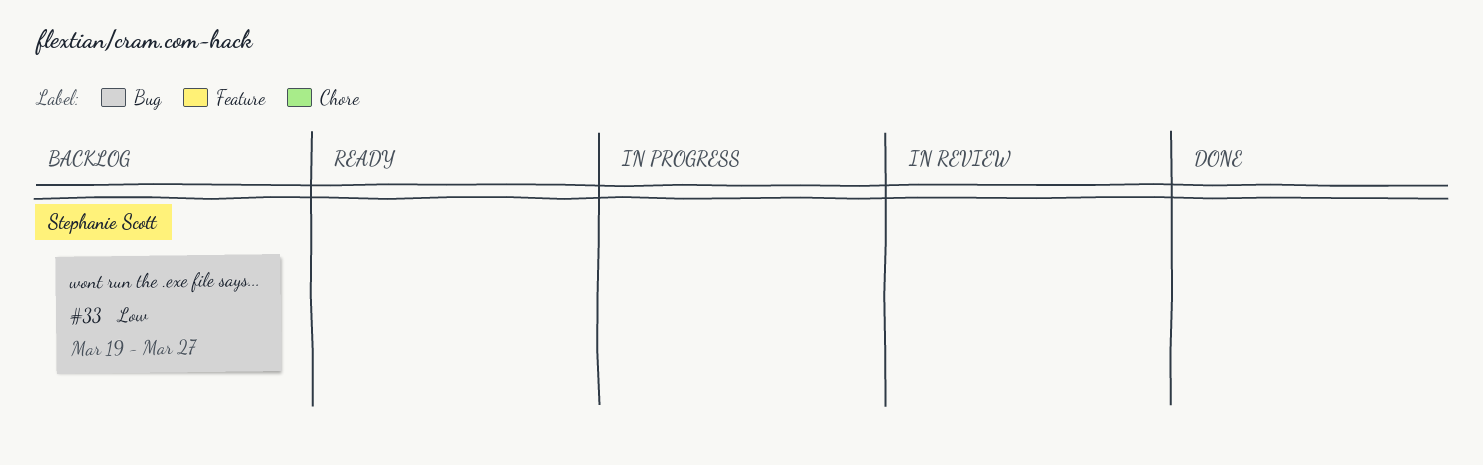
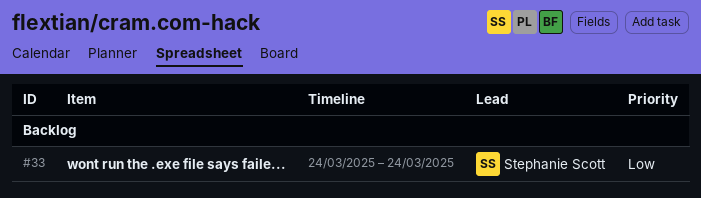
#33, start: Mar 19 -> Mar 24
#33, due: Mar 27 -> Mar 24

